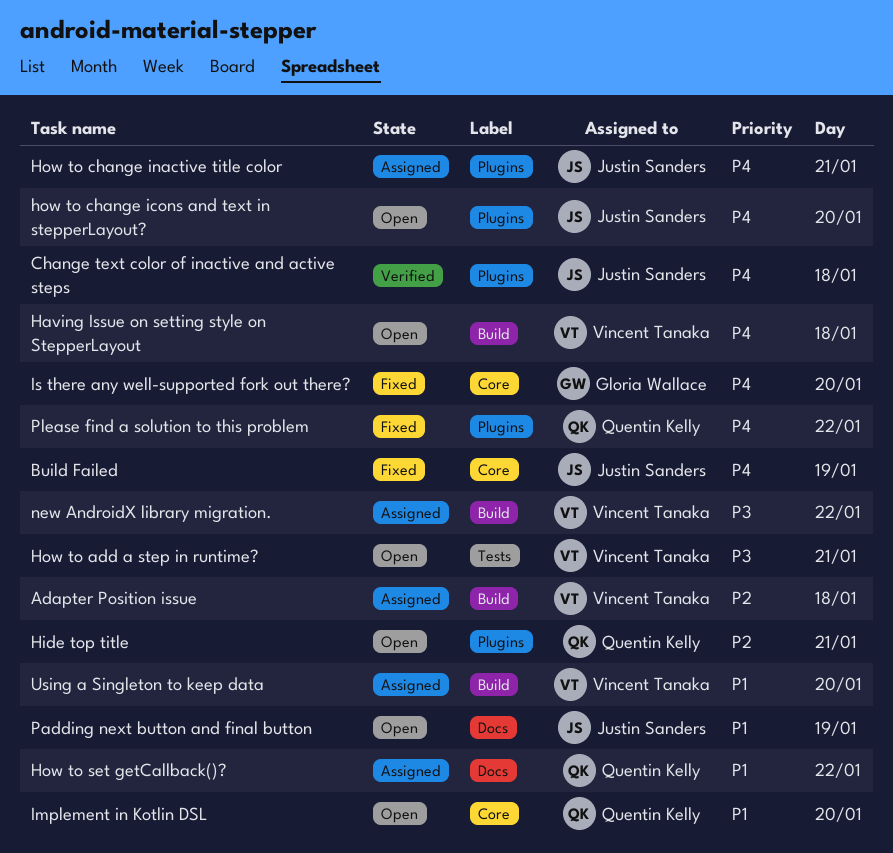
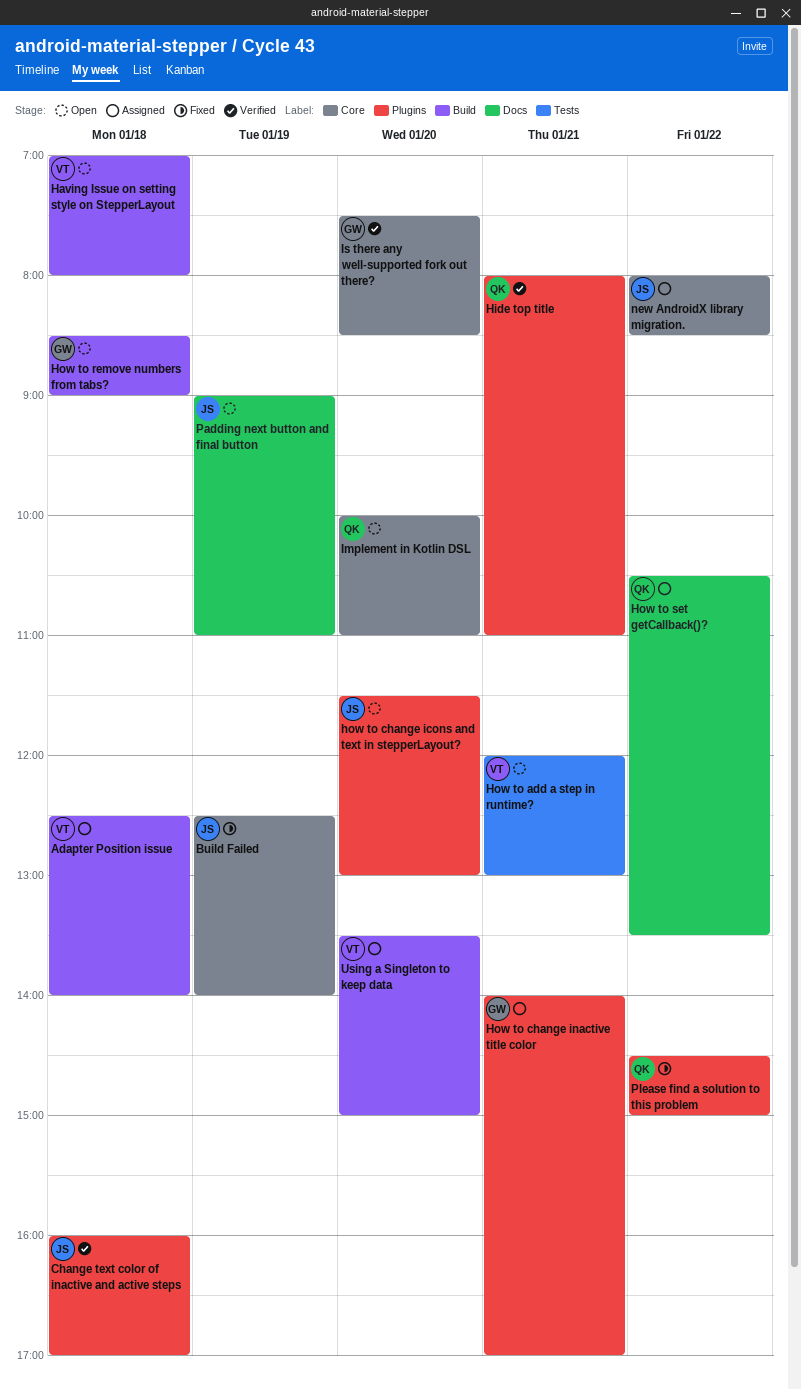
Hide top title, status: Open -> Verified
How to change inactive title color, owner: Justin Sanders -> Gloria Wallace
How to remove numbers from tabs?: none -> present
Is there any well-supported fork out there?, status: Fixed -> Verified
new AndroidX library migration., owner: Vincent Tanaka -> Justin Sanders
new AndroidX library migration., label: Build -> Core

